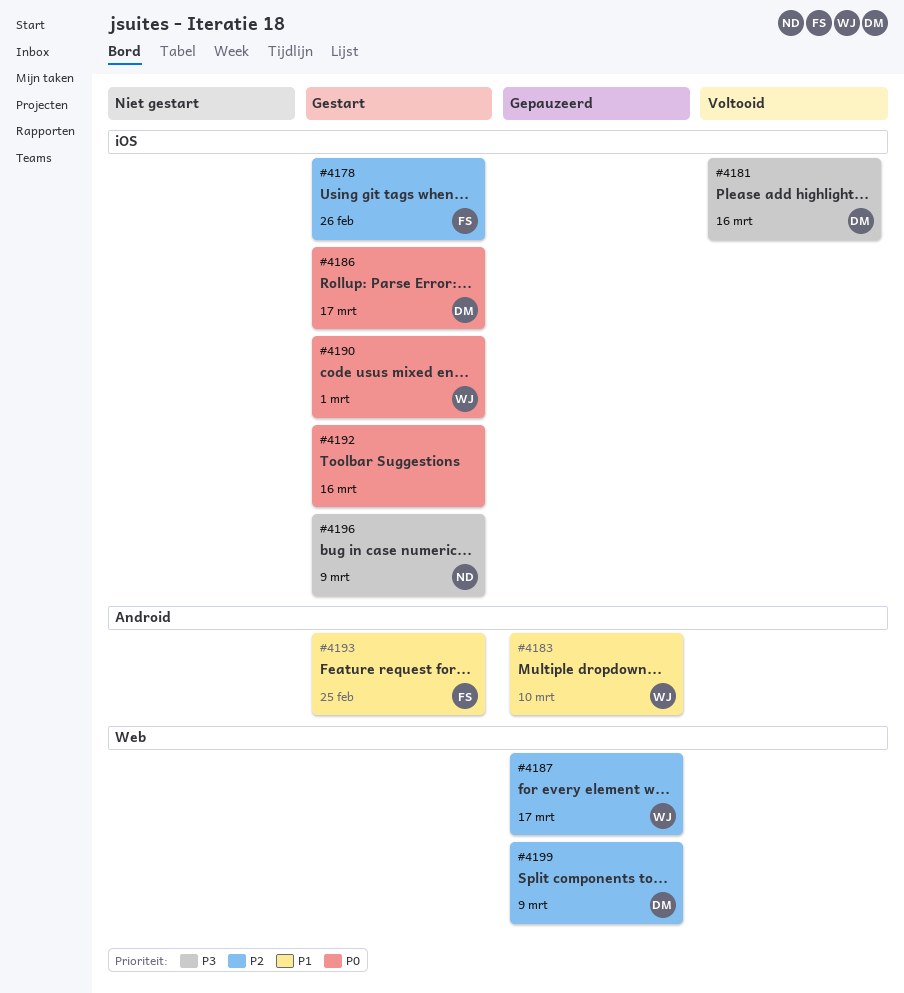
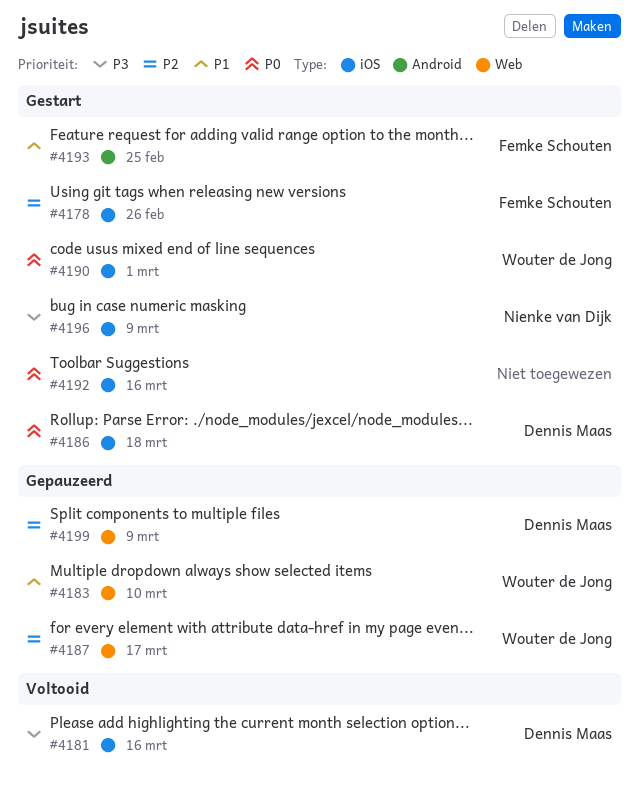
#4183, label: Android -> Web
#4186, due: Mar 17 -> Mar 18

